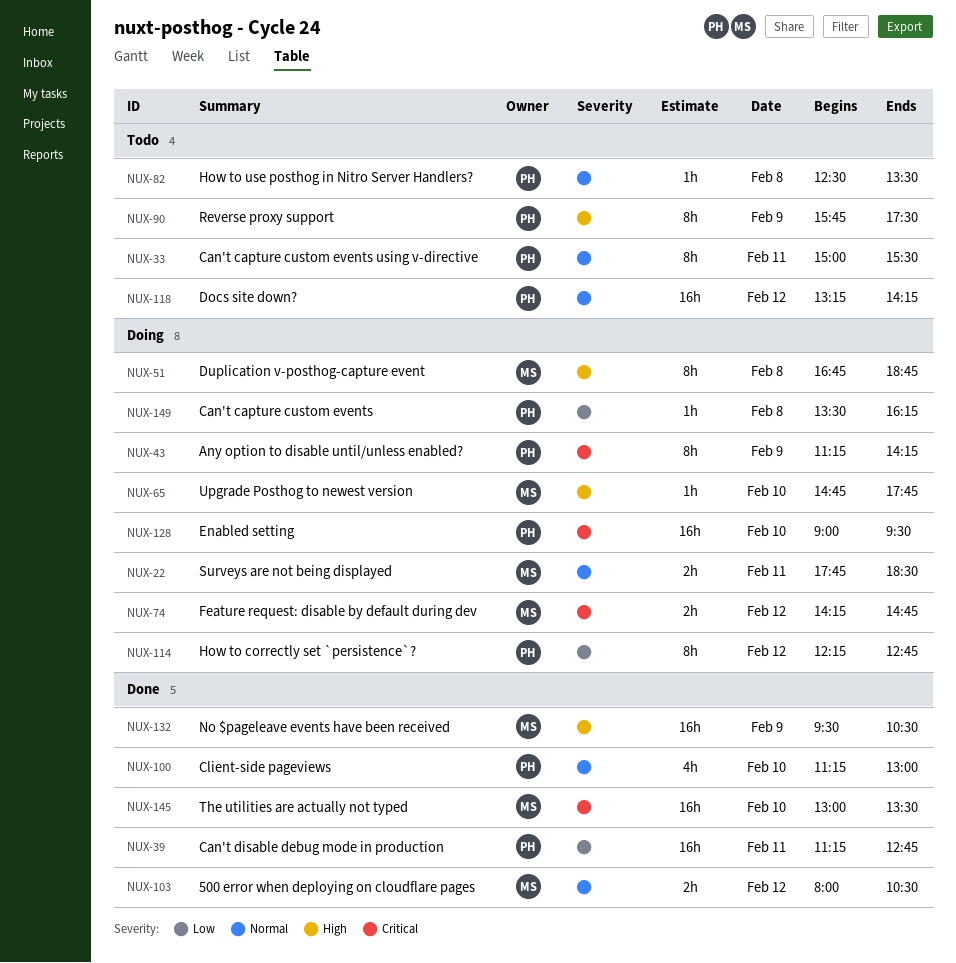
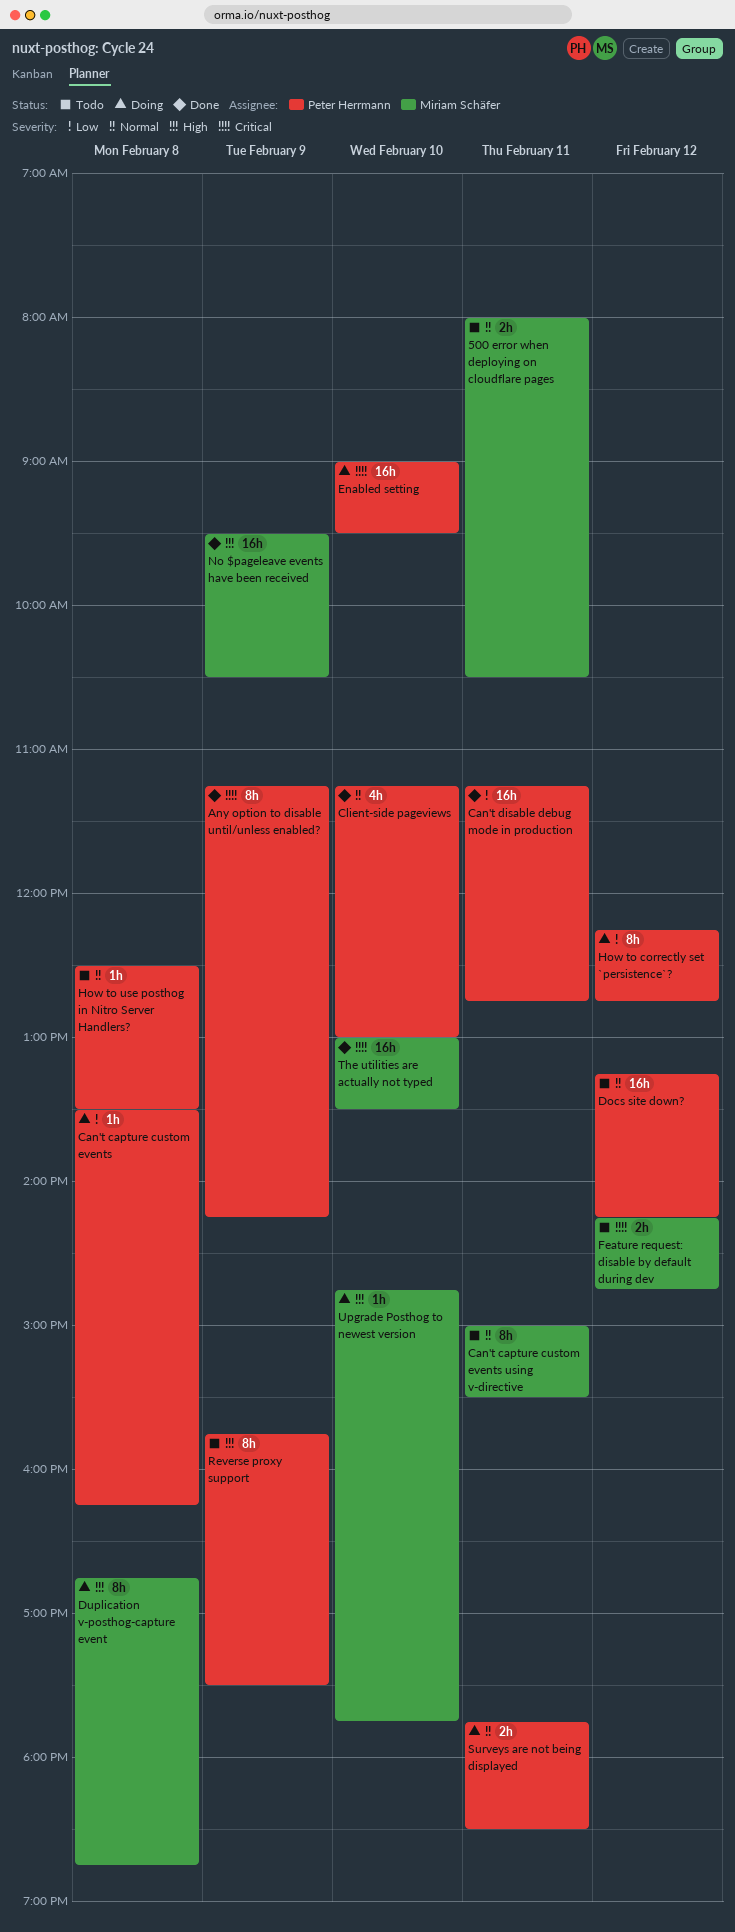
500 error when deploying on cloudflare pages, status: Done -> Todo
500 error when deploying on cloudflare pages, day: Feb 12 -> Feb 11
Any option to disable until/unless enabled?, status: Doing -> Done
Can't capture custom events using v-directive, owner: Peter Herrmann -> Miriam Schäfer
Feature request: disable by default during dev, status: Doing -> Todo
Surveys are not being displayed, owner: Miriam Schäfer -> Peter Herrmann

